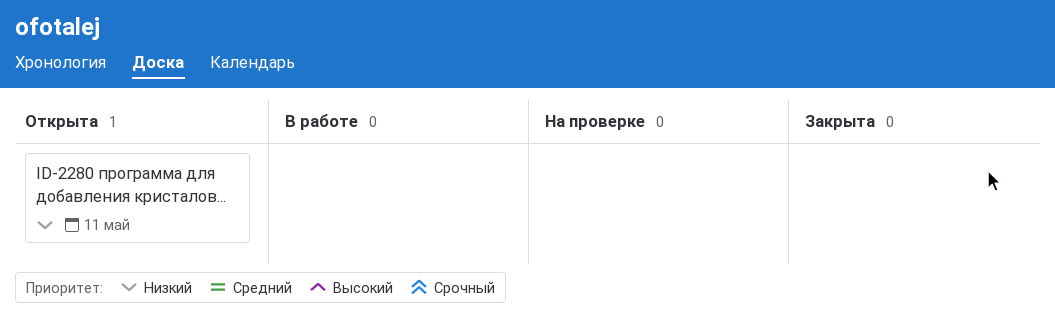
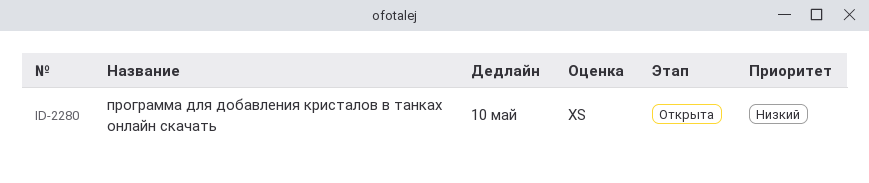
ID-2280, due: May 11 -> May 10

